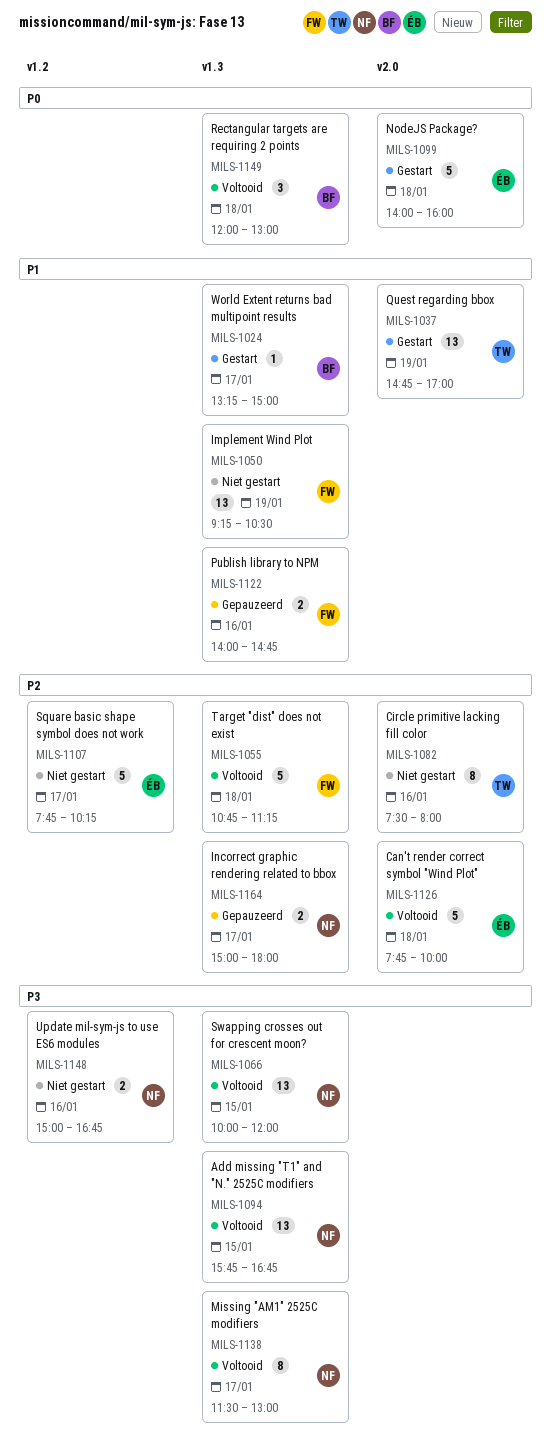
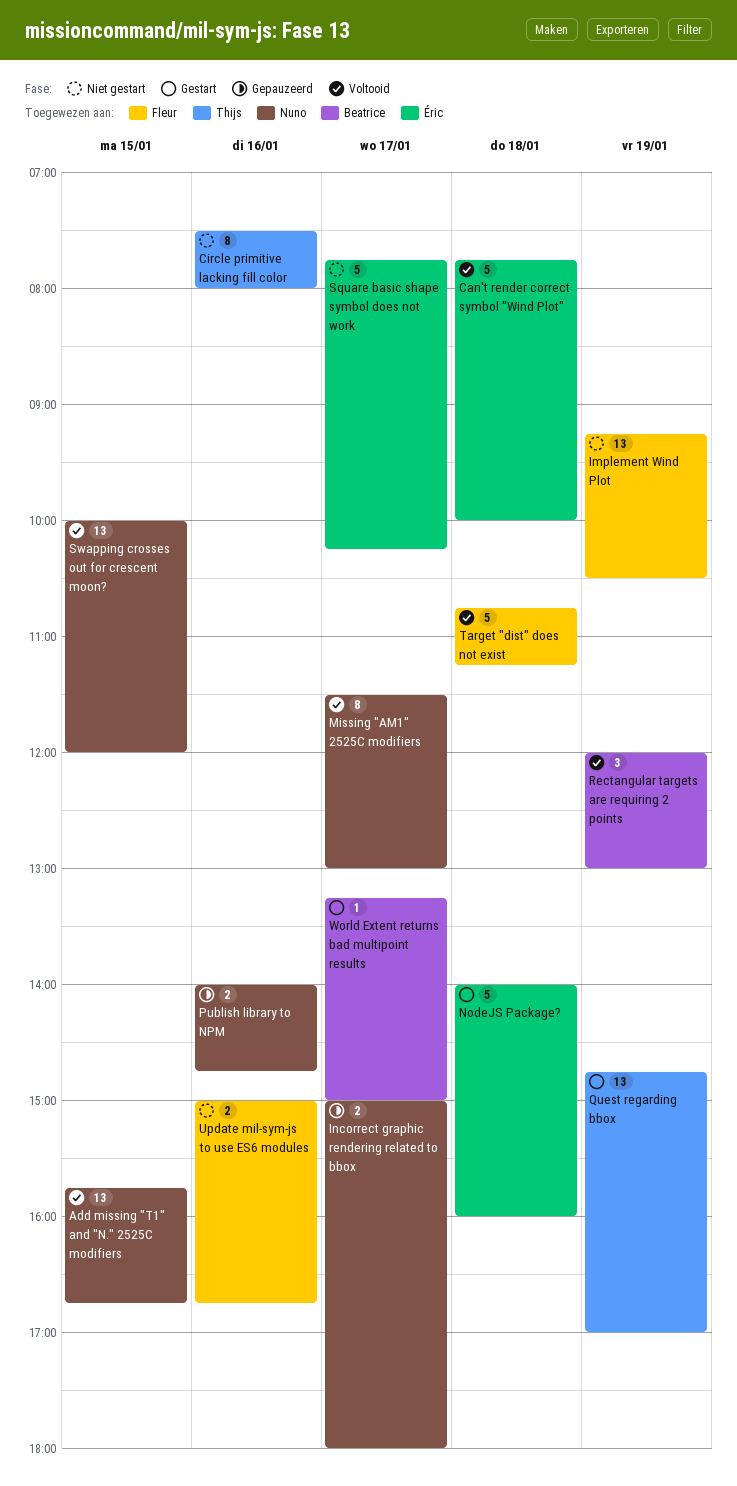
Publish library to NPM, owner: Fleur -> Nuno
Rectangular targets are requiring 2 points, day: Jan 18 -> Jan 19
Update mil-sym-js to use ES6 modules, owner: Nuno -> Fleur

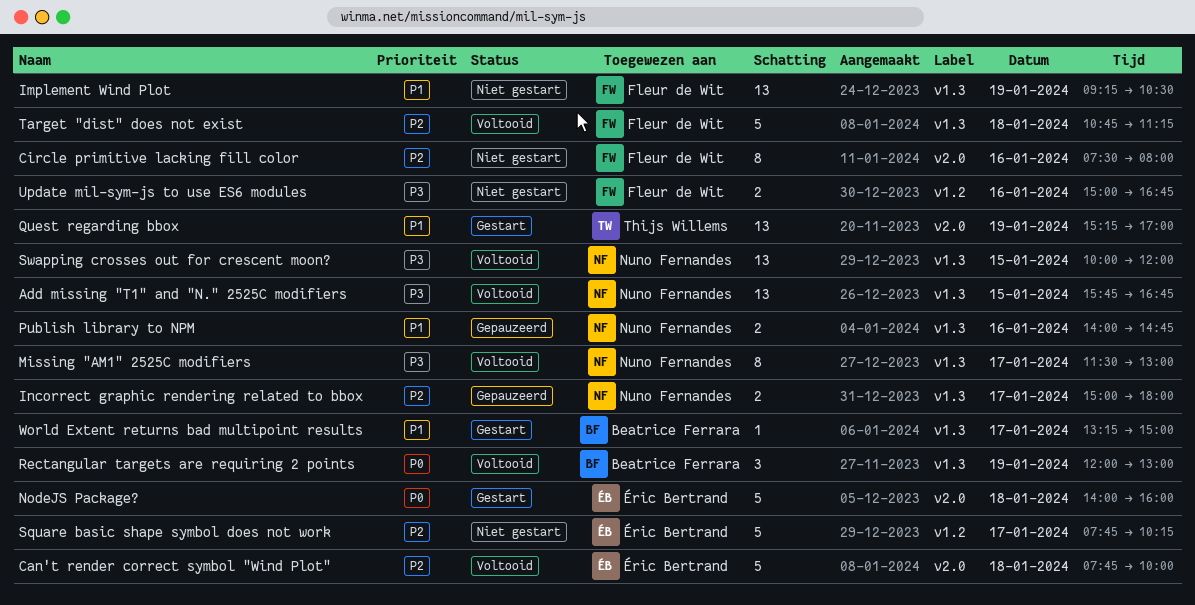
Circle primitive lacking fill color, owner: Thijs Willems -> Fleur de Wit
Quest regarding bbox, begins: 14:45 -> 15:15

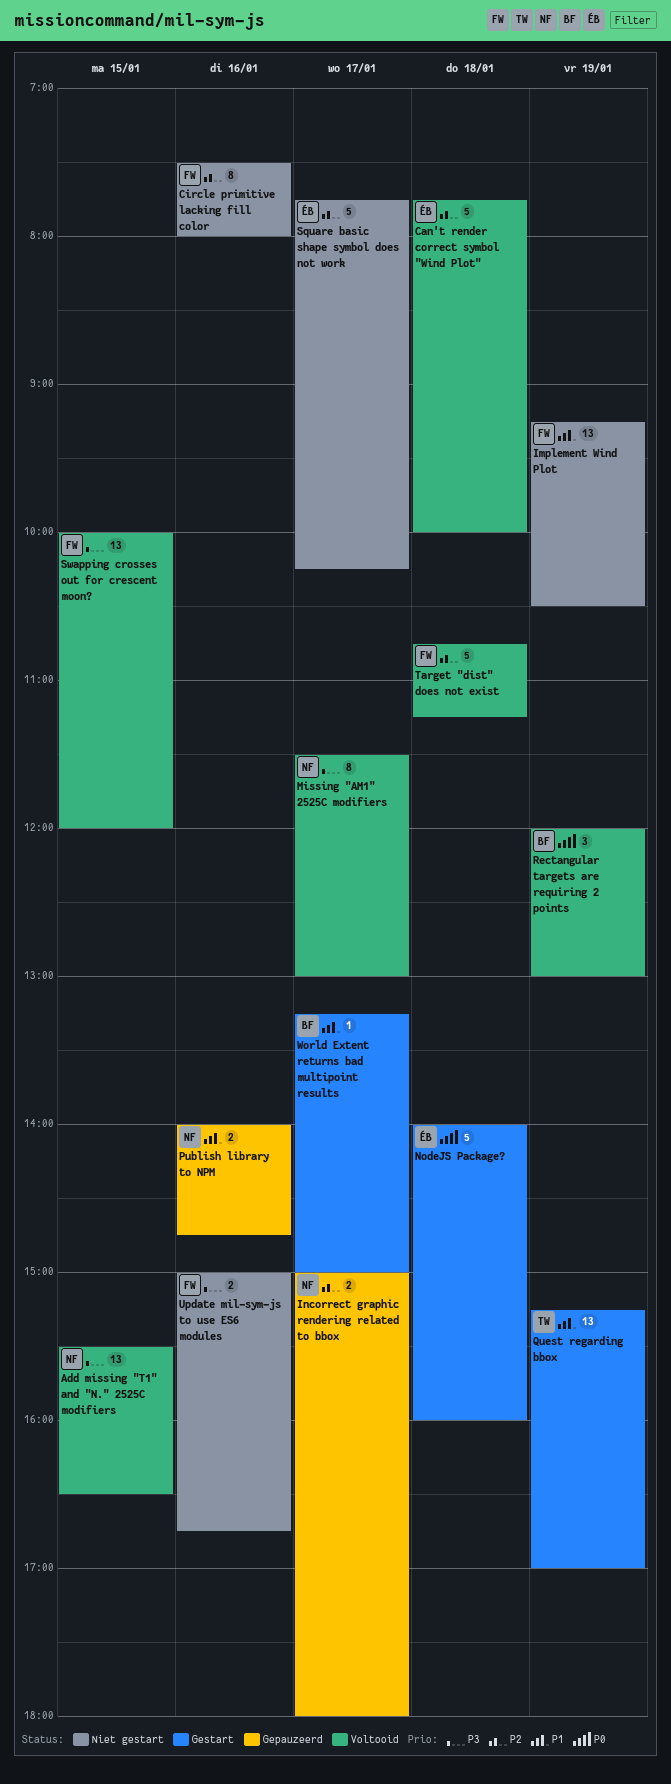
Add missing "T1" and "N." 2525C modifiers, begins: 15:45 -> 15:30
Add missing "T1" and "N." 2525C modifiers, ends: 16:45 -> 16:30
Swapping crosses out for crescent moon?, owner: Nuno Fernandes -> Fleur de Wit

